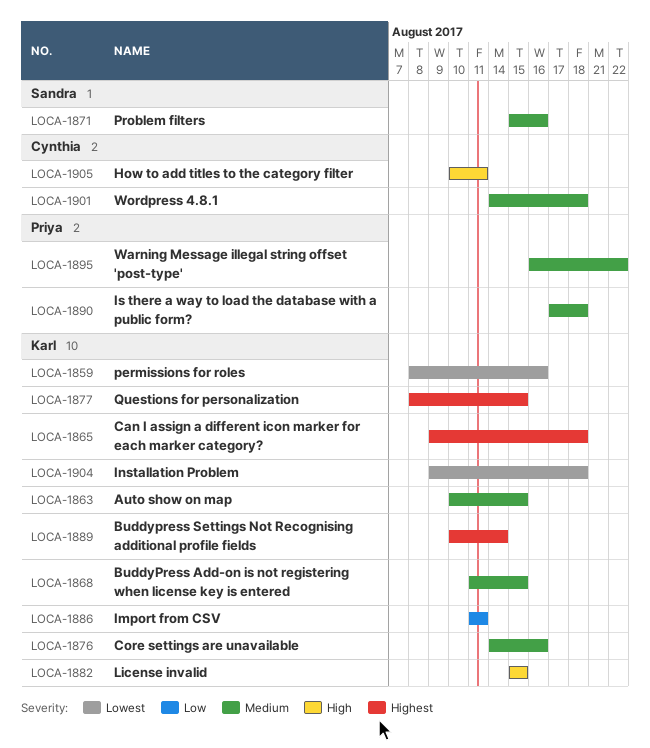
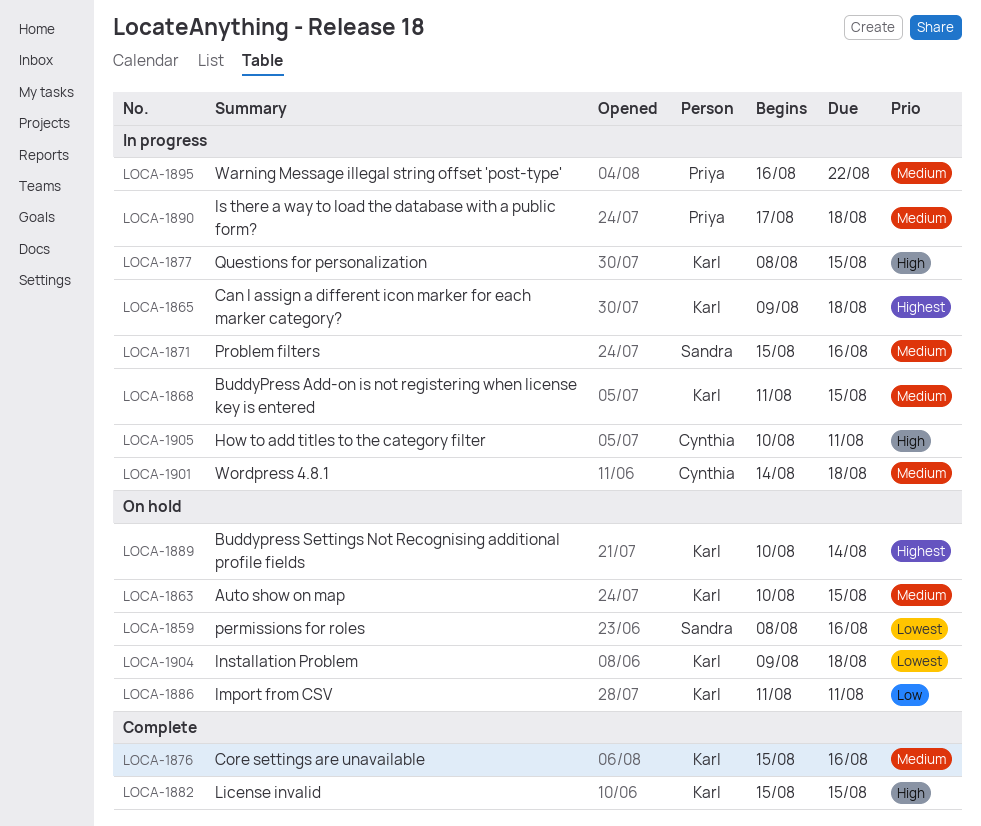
LOCA-1859, owner: Karl -> Sandra
LOCA-1876, start: Aug 14 -> Aug 15
LOCA-1877, priority: Highest -> High

